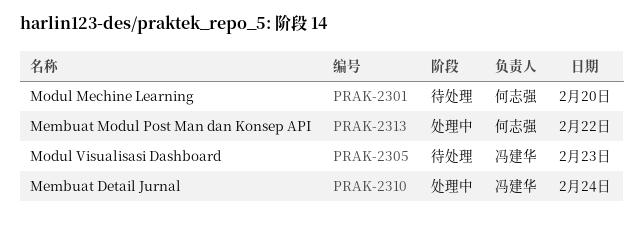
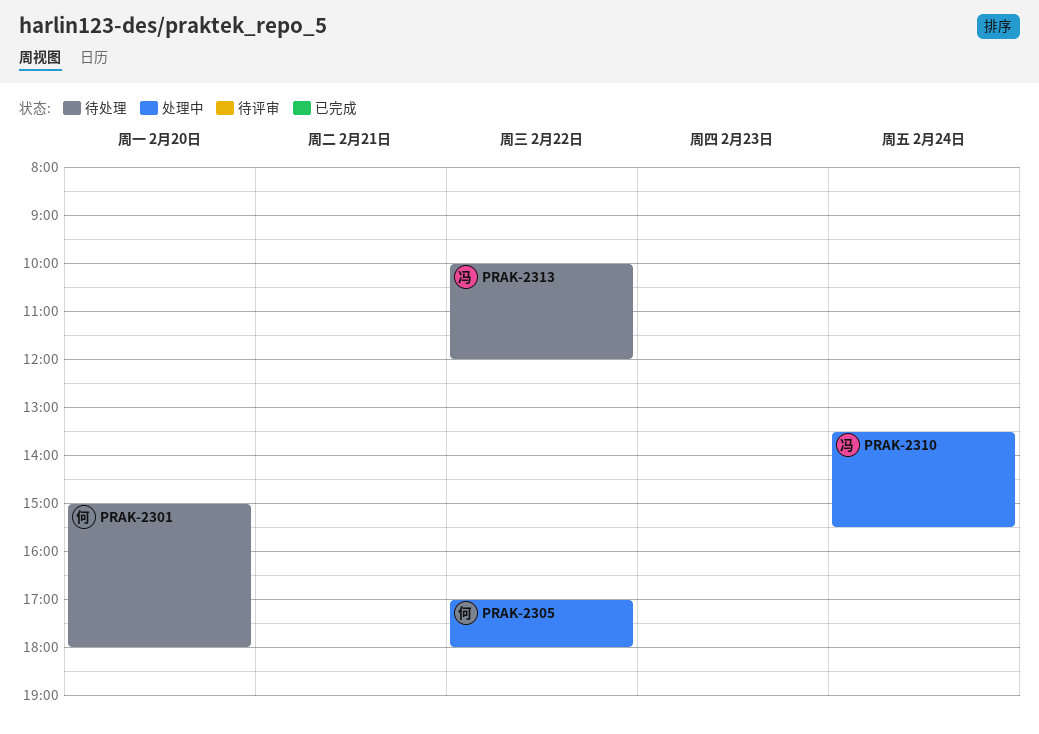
PRAK-2305, status: 待处理 -> 处理中
PRAK-2305, owner: 冯建华 -> 何志强
PRAK-2305, day: Feb 23 -> Feb 22
PRAK-2313, status: 处理中 -> 待处理
PRAK-2313, owner: 何志强 -> 冯建华

